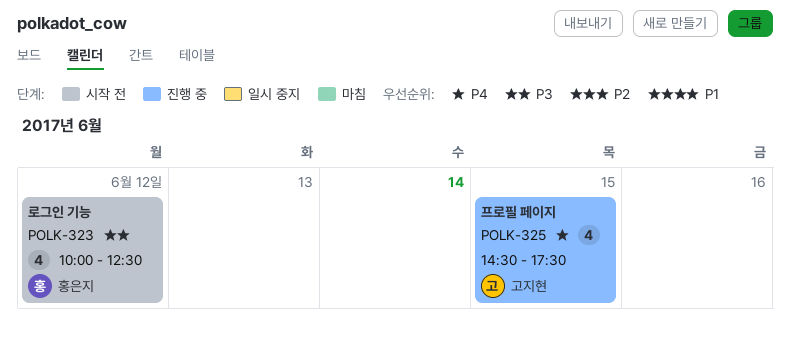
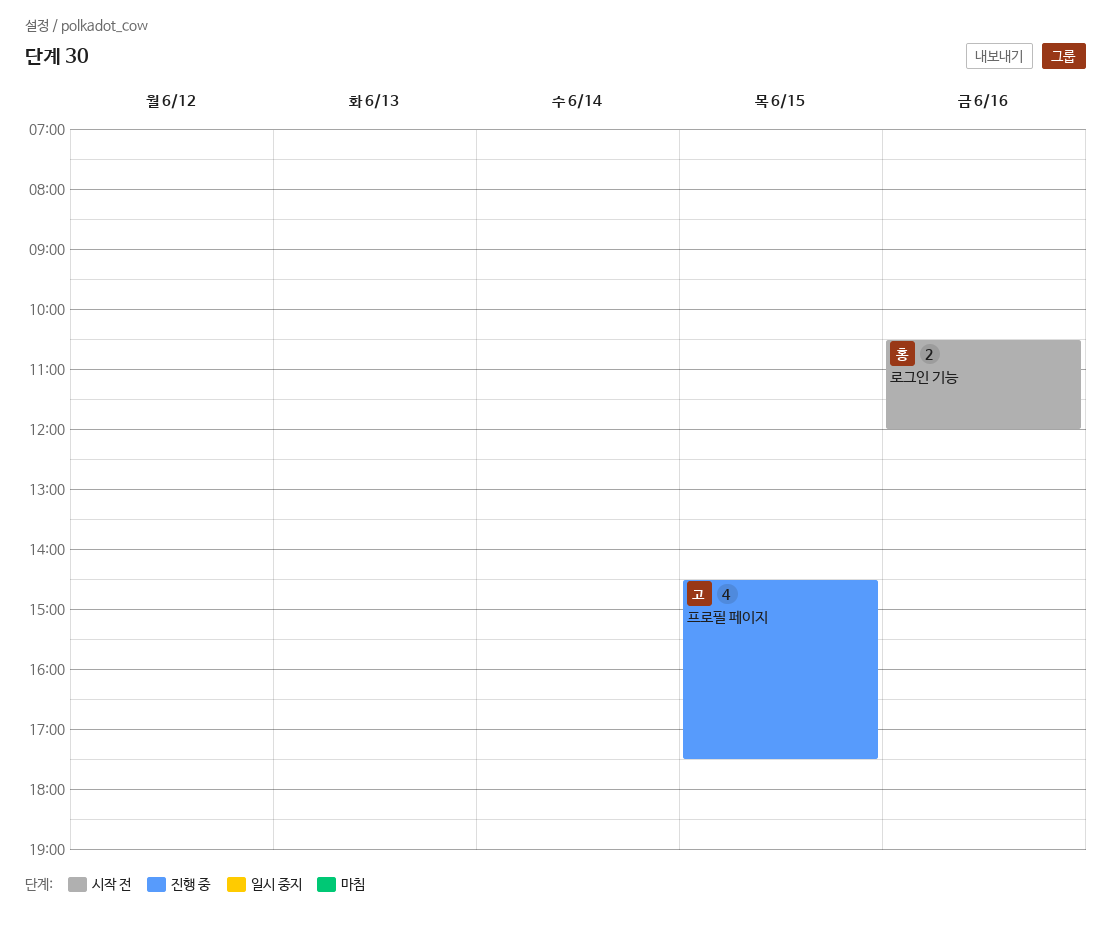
로그인 기능, estimate: 4 -> 2
로그인 기능, day: Jun 12 -> Jun 16
로그인 기능, begins: 10:00 -> 10:30
로그인 기능, ends: 12:30 -> 12:00

